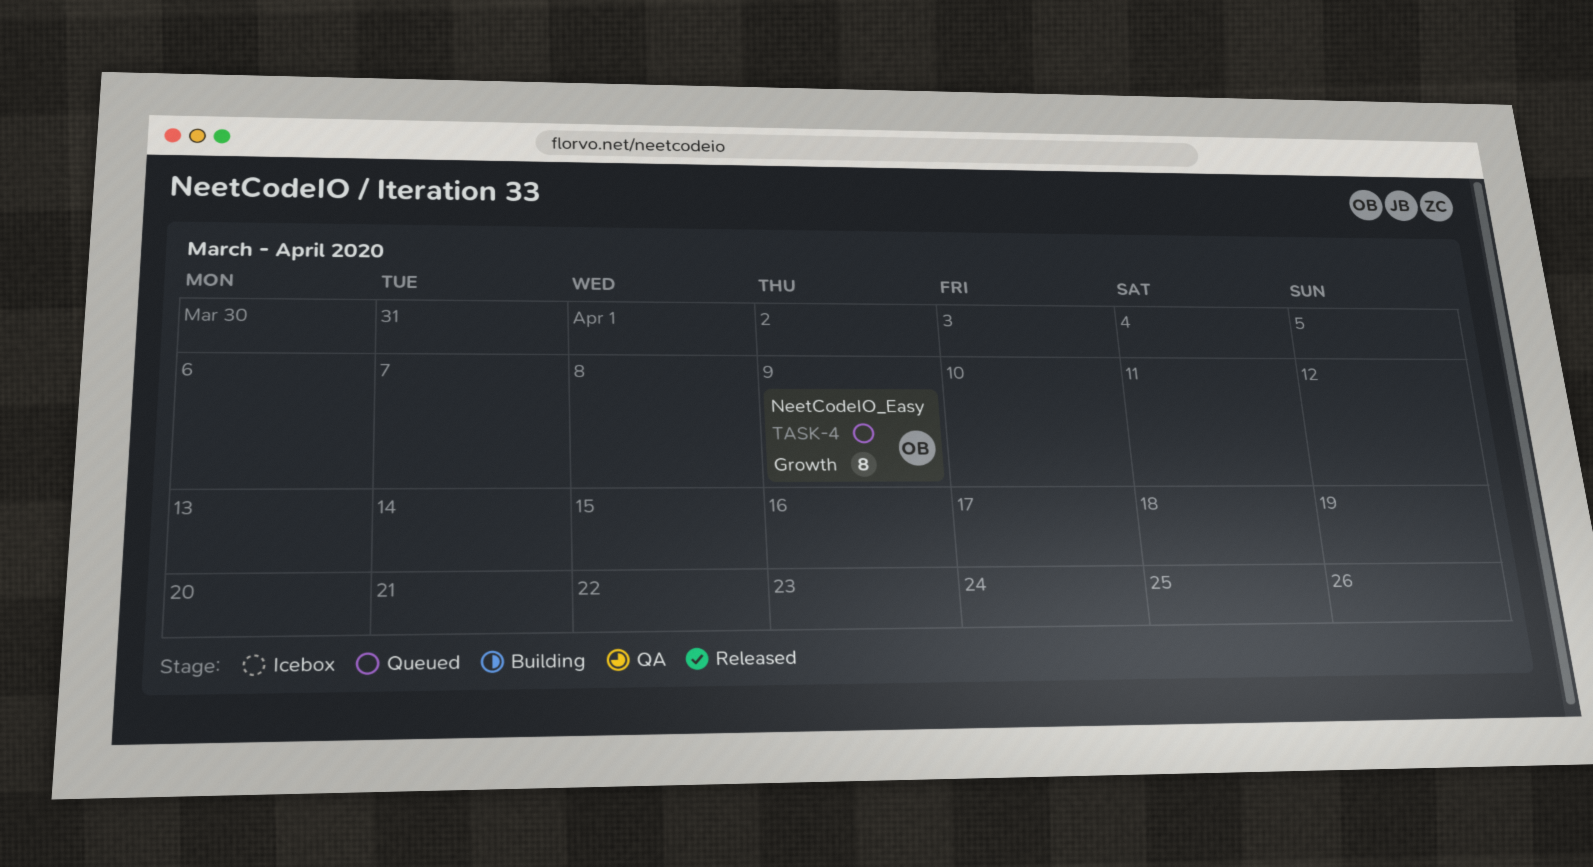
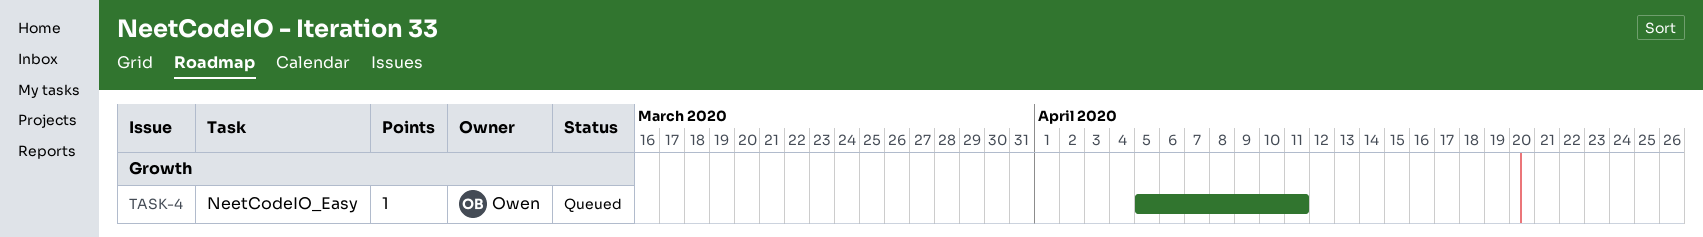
TASK-4, estimate: 8 -> 1
TASK-4, due: Apr 9 -> Apr 11

